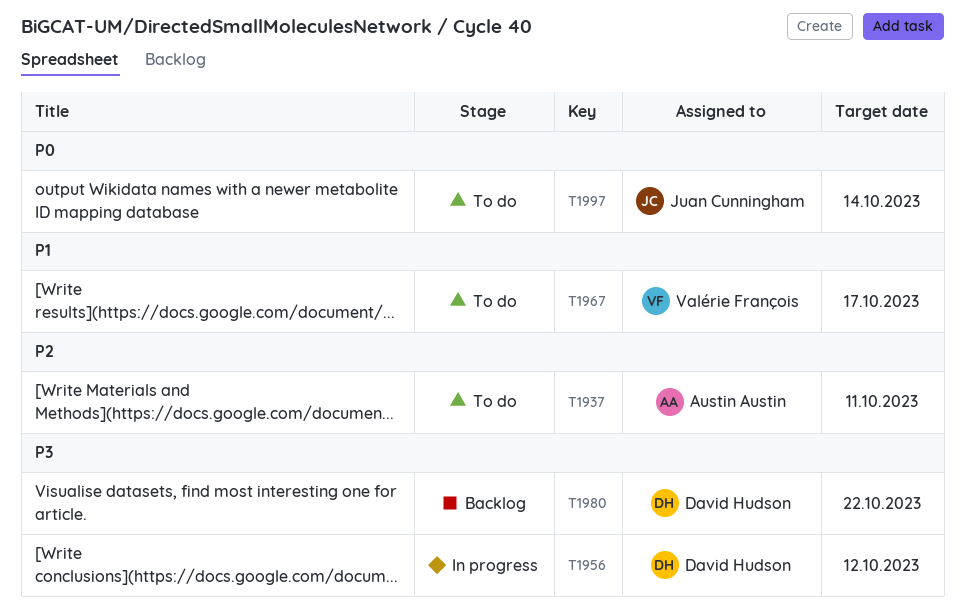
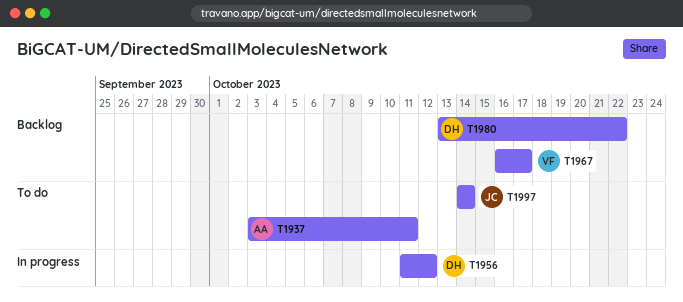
T1967, status: To do -> Backlog

